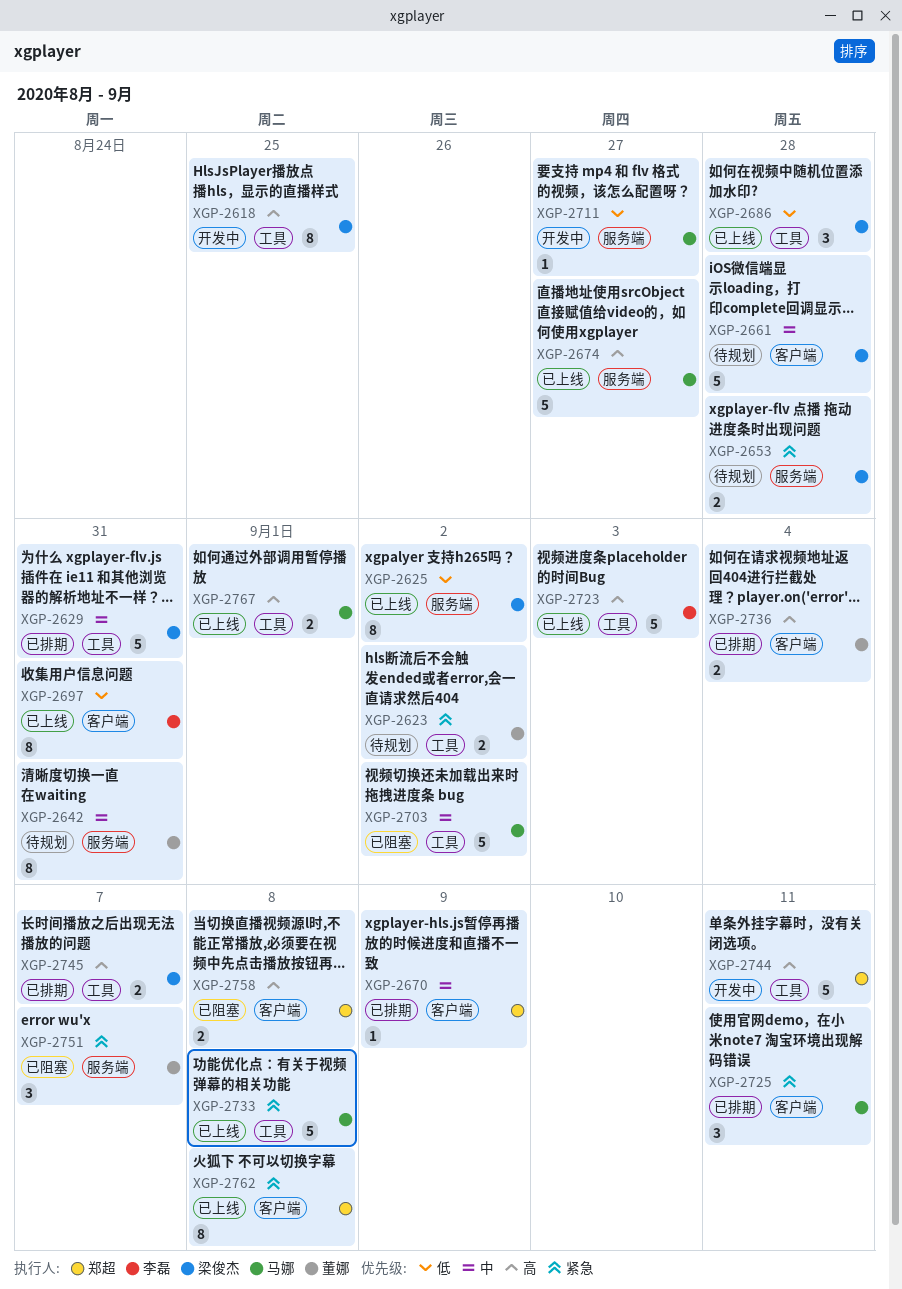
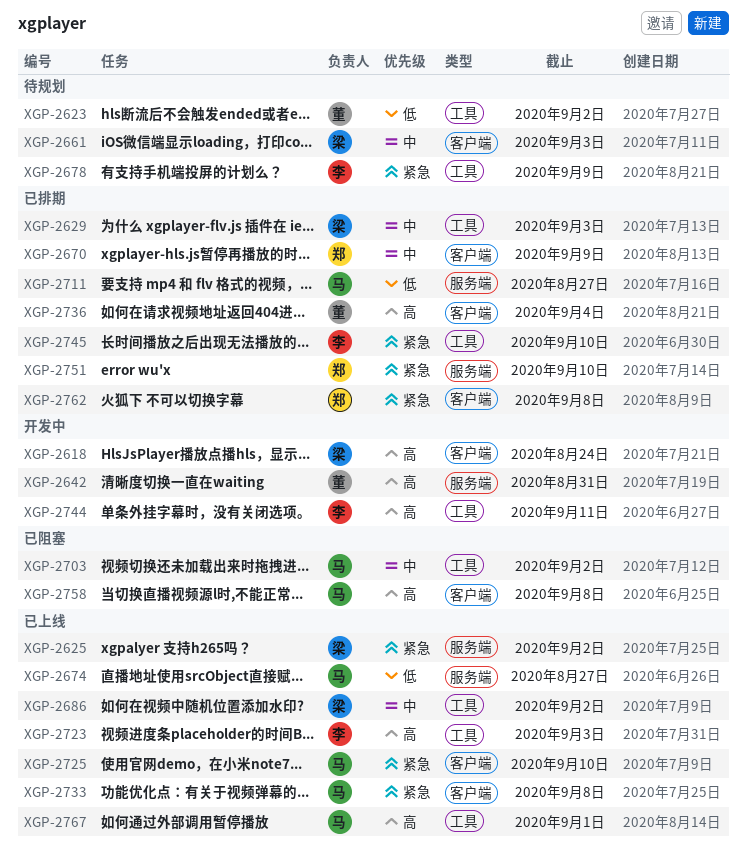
XGP-2618, label: 工具 -> 客户端
XGP-2618, due: Aug 25 -> Aug 24
XGP-2623, priority: 紧急 -> 低
XGP-2625, priority: 低 -> 紧急
XGP-2629, due: Aug 31 -> Sep 3
XGP-2642, status: 待规划 -> 开发中
XGP-2642, priority: 中 -> 高
XGP-2653: present -> none
XGP-2661, due: Aug 28 -> Sep 3
XGP-2674, priority: 高 -> 低
XGP-2678: none -> present
XGP-2686, priority: 低 -> 中
XGP-2686, due: Aug 28 -> Sep 2
XGP-2697: present -> none
XGP-2711, status: 开发中 -> 已排期
XGP-2725, status: 已排期 -> 已上线
XGP-2725, due: Sep 11 -> Sep 10
XGP-2733, label: 工具 -> 客户端
XGP-2744, owner: 郑超 -> 李磊
XGP-2745, owner: 梁俊杰 -> 李磊
XGP-2745, priority: 高 -> 紧急
XGP-2745, due: Sep 7 -> Sep 10
XGP-2751, status: 已阻塞 -> 已排期
XGP-2751, owner: 董娜 -> 郑超
XGP-2751, due: Sep 7 -> Sep 10
XGP-2758, owner: 郑超 -> 马娜
XGP-2762, status: 已上线 -> 已排期

